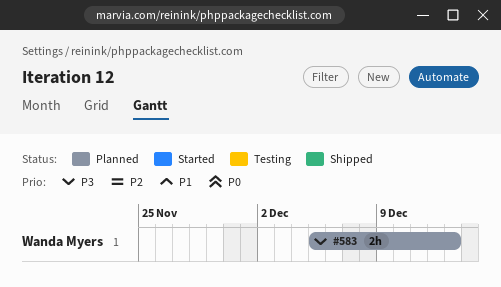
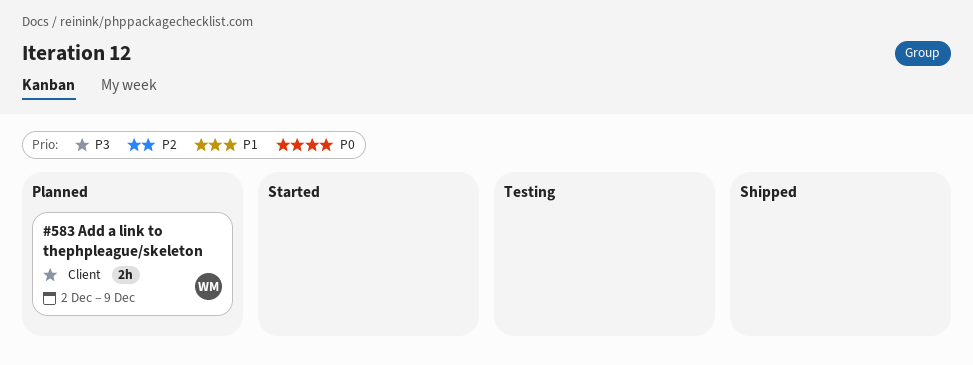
#583, start: Dec 5 -> Dec 2
#583, due: Dec 13 -> Dec 9

